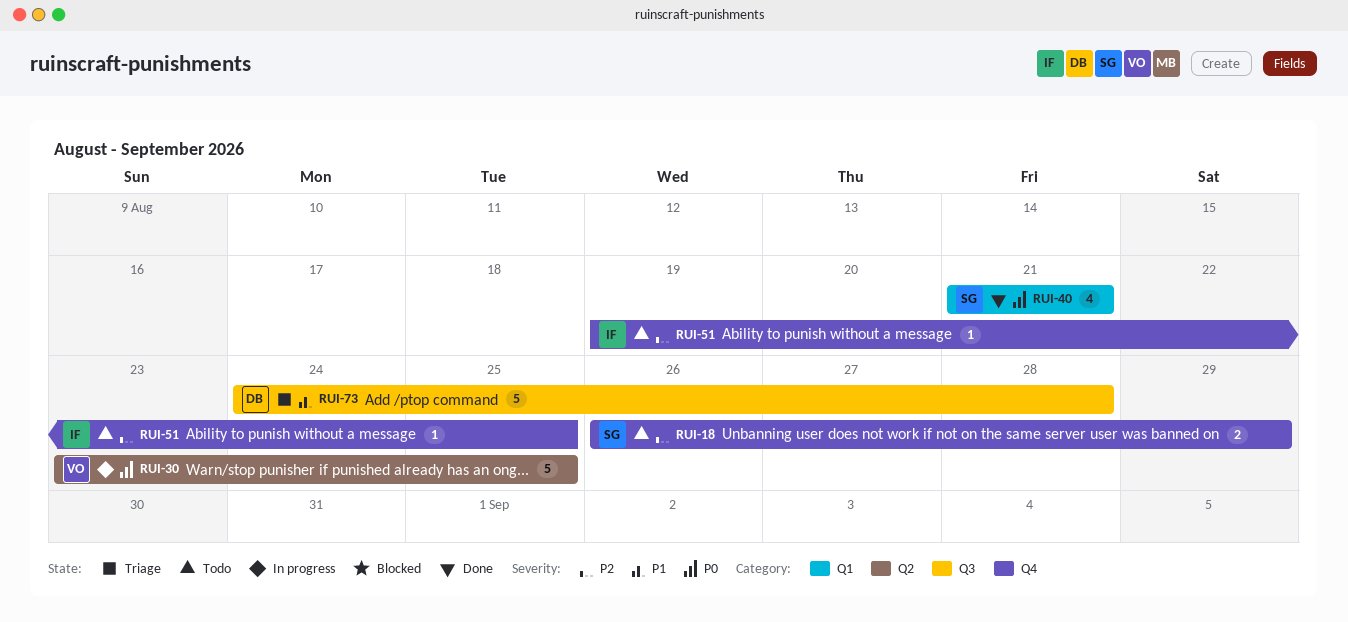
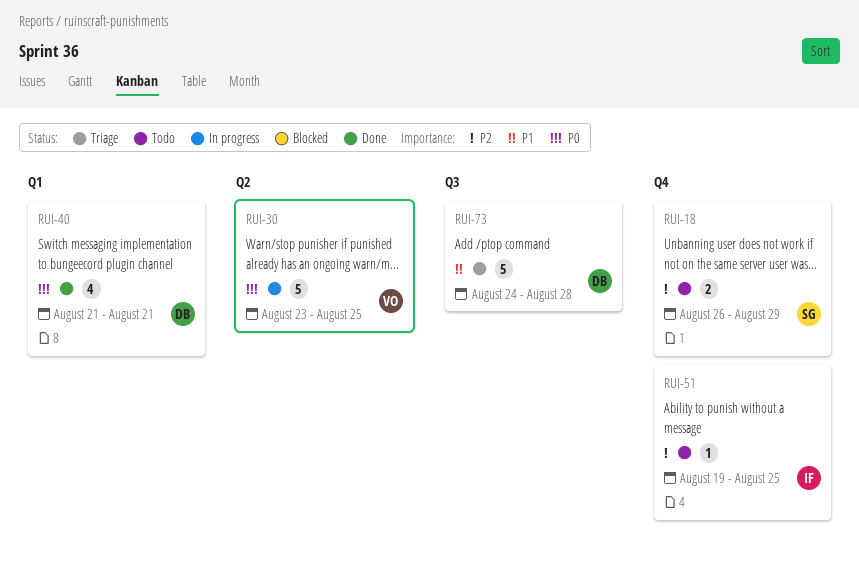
RUI-40, owner: SG -> DB

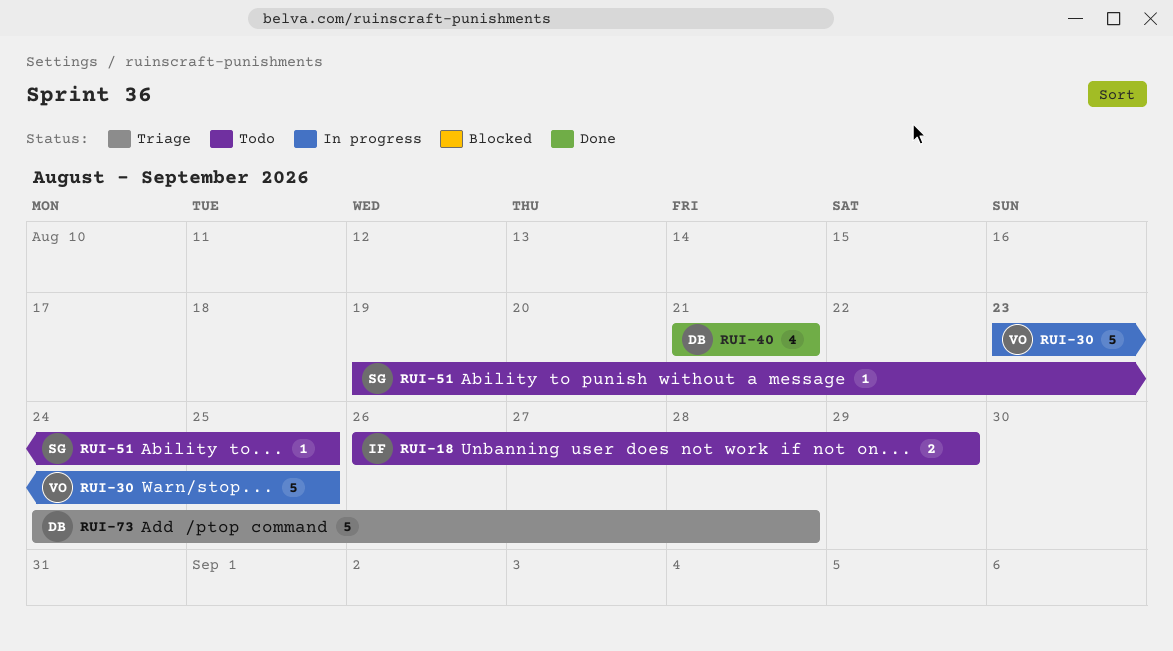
RUI-18, owner: SG -> IF
RUI-51, owner: IF -> SG

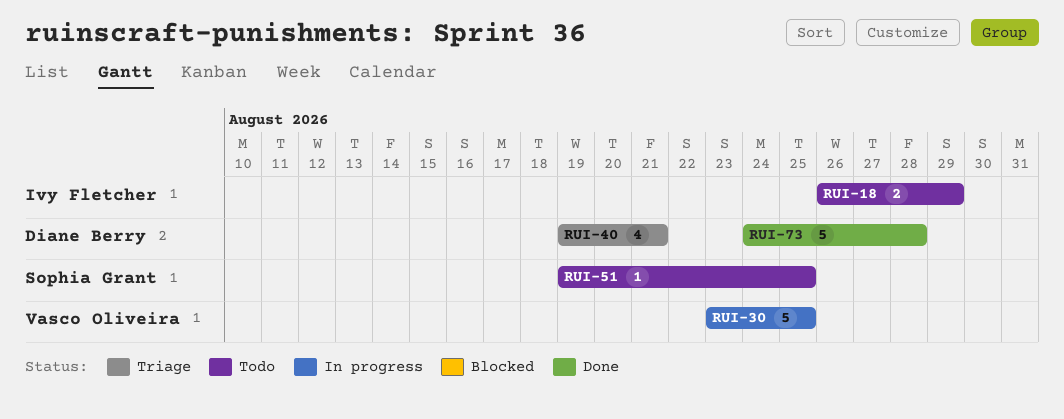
RUI-40, status: Done -> Triage
RUI-40, start: Aug 21 -> Aug 19
RUI-73, status: Triage -> Done

